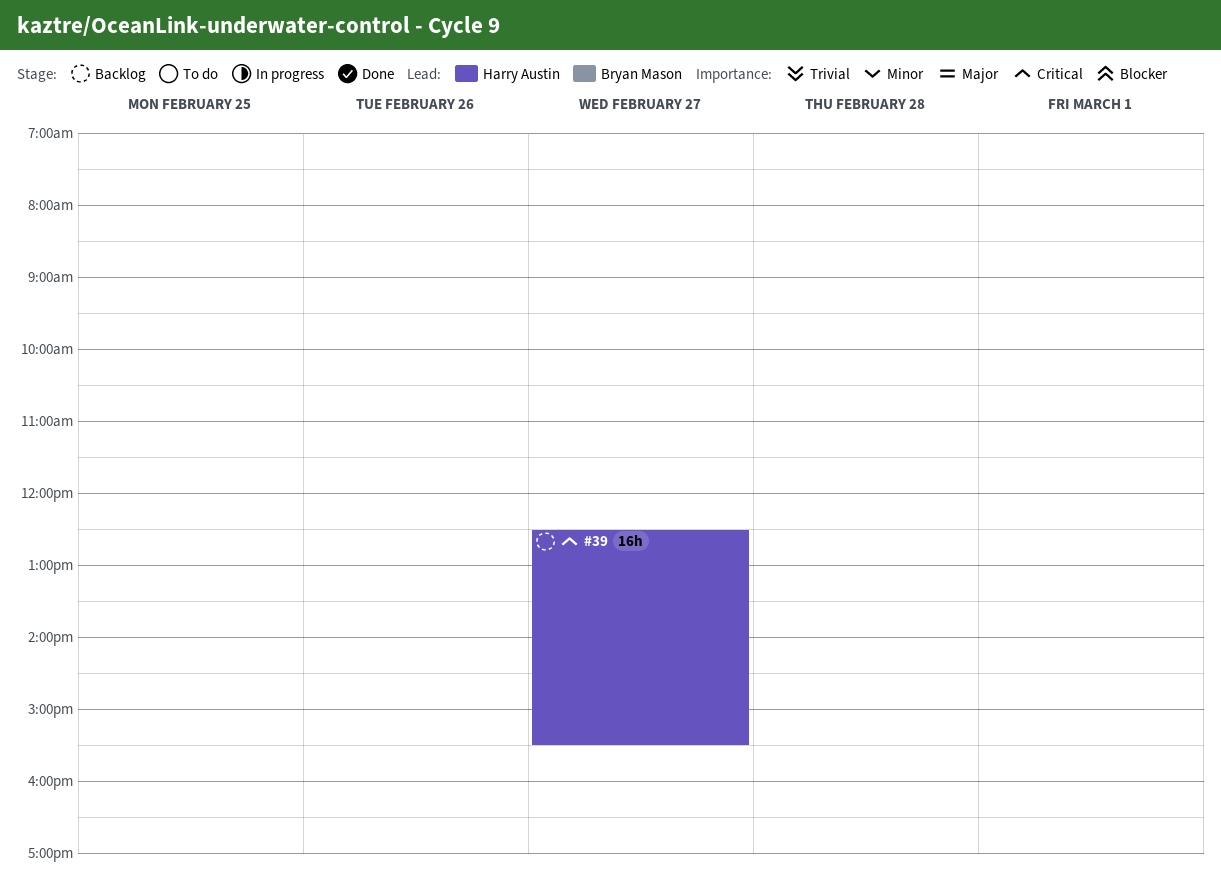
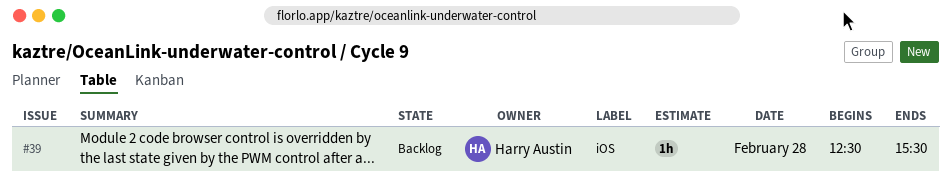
#39, estimate: 16h -> 1h
#39, day: Feb 27 -> Feb 28

